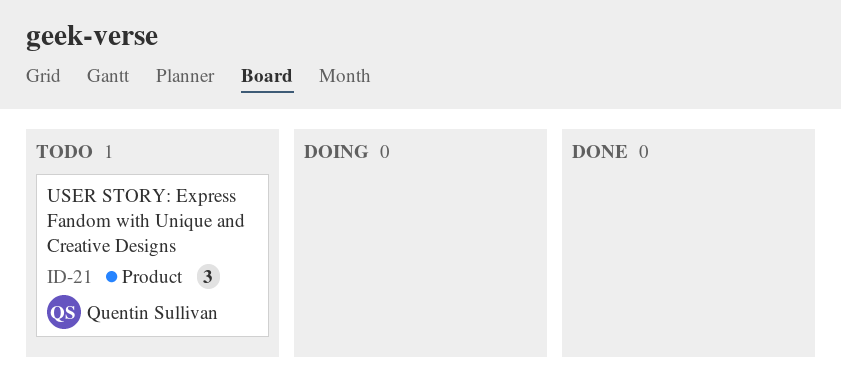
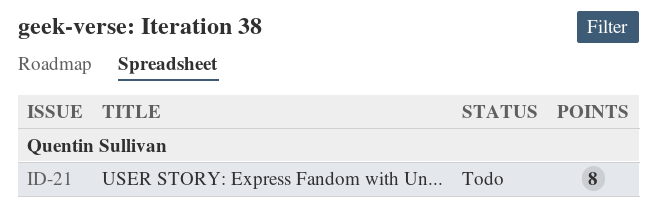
ID-21, estimate: 3 -> 8

